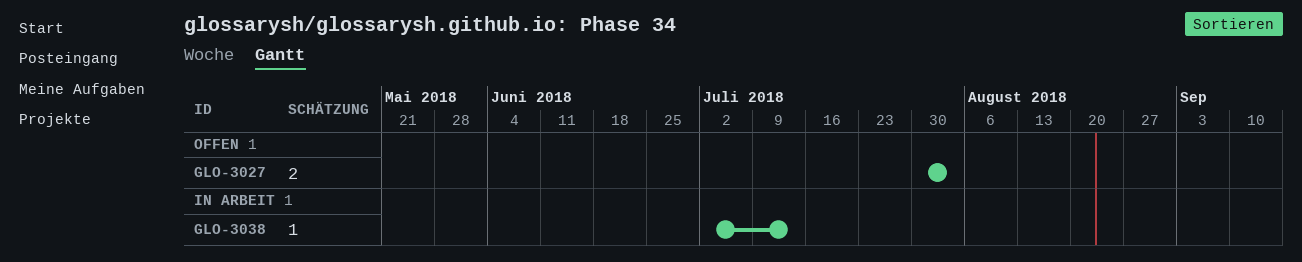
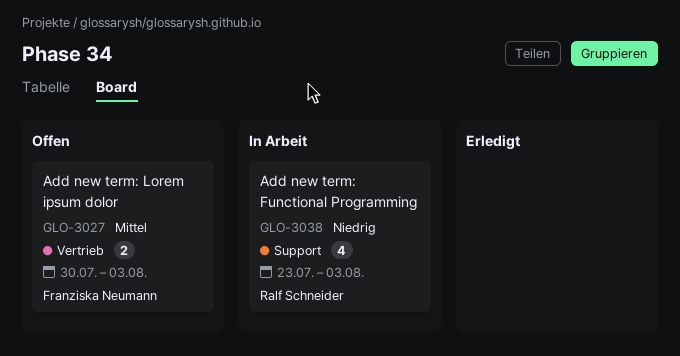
GLO-3038, estimate: 1 -> 4
GLO-3038, start: Jul 2 -> Jul 23
GLO-3038, due: Jul 13 -> Aug 3

